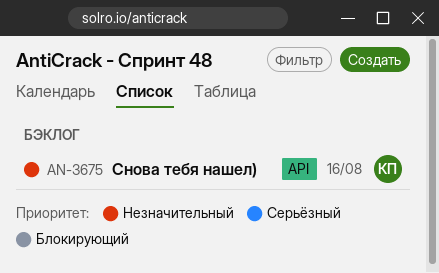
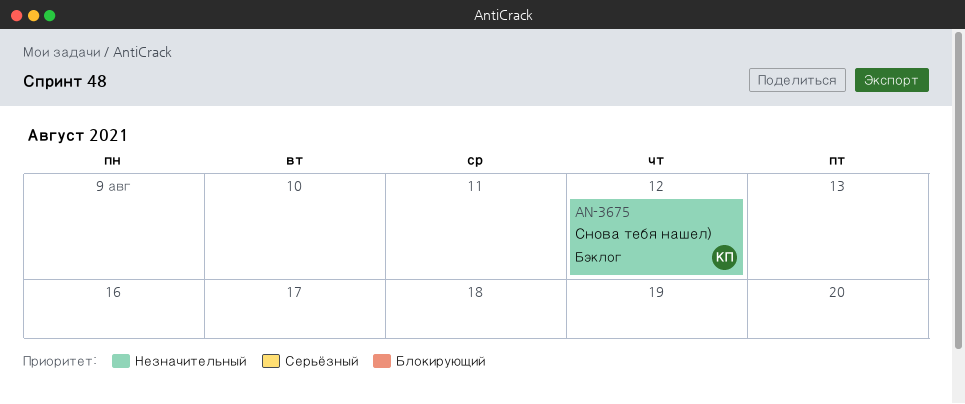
AN-3675, due: Aug 16 -> Aug 12

